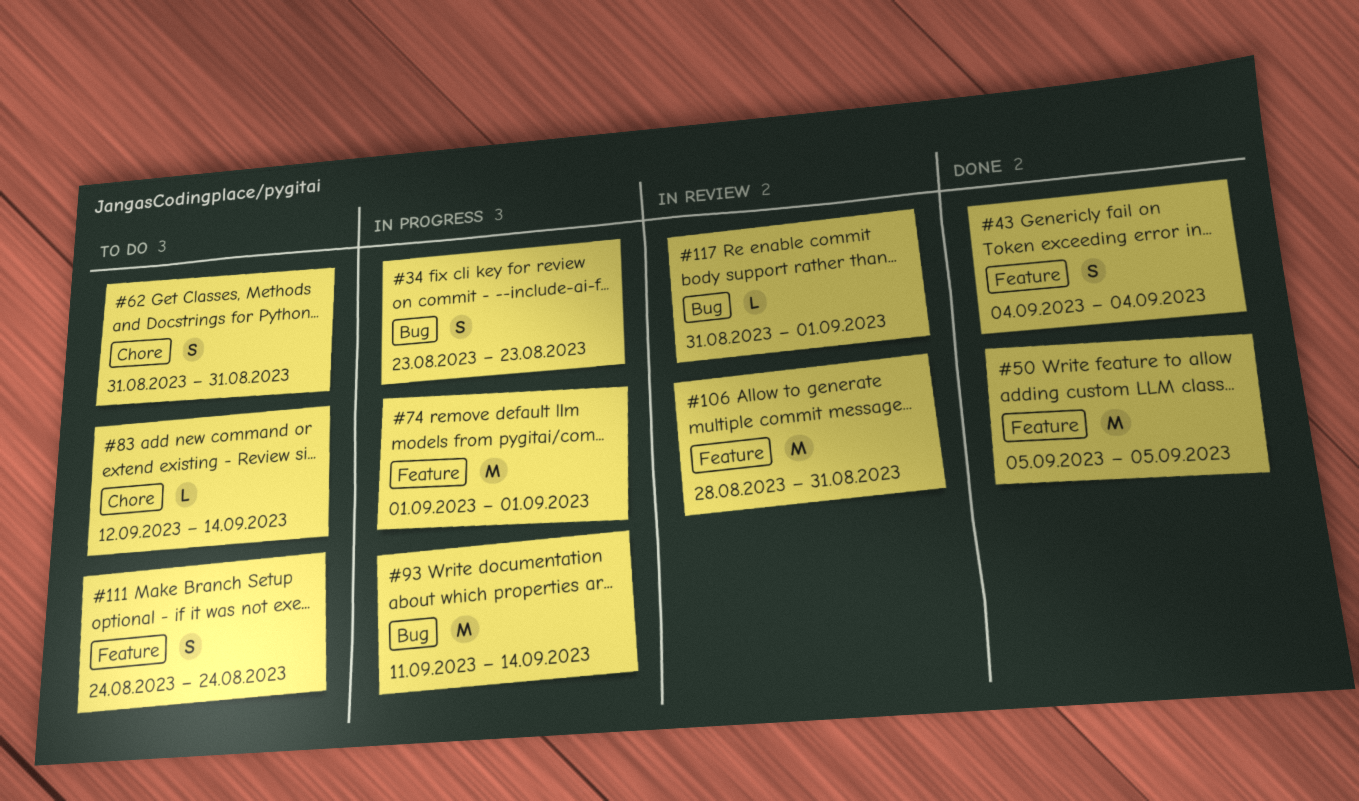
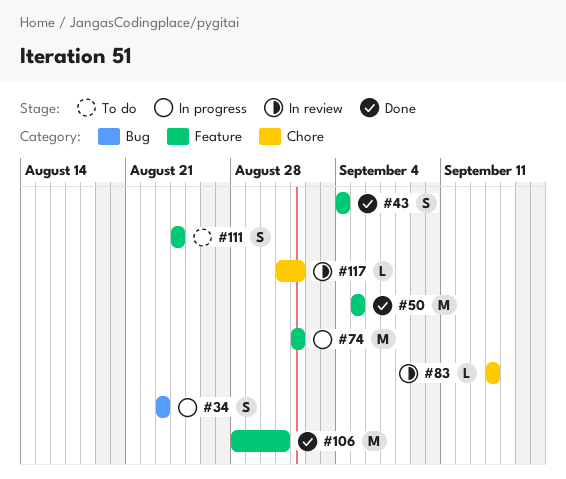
#62: present -> none
#83, status: To do -> In review
#83, start: Sep 12 -> Sep 14
#93: present -> none
#106, status: In review -> Done
#117, label: Bug -> Chore

